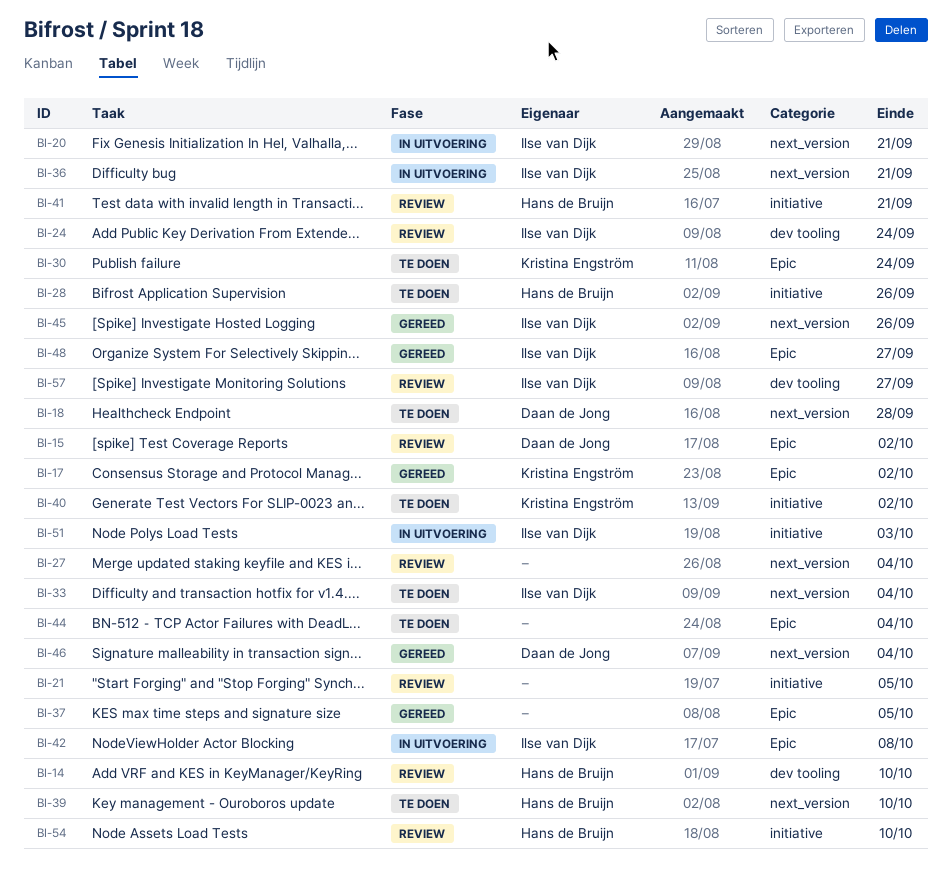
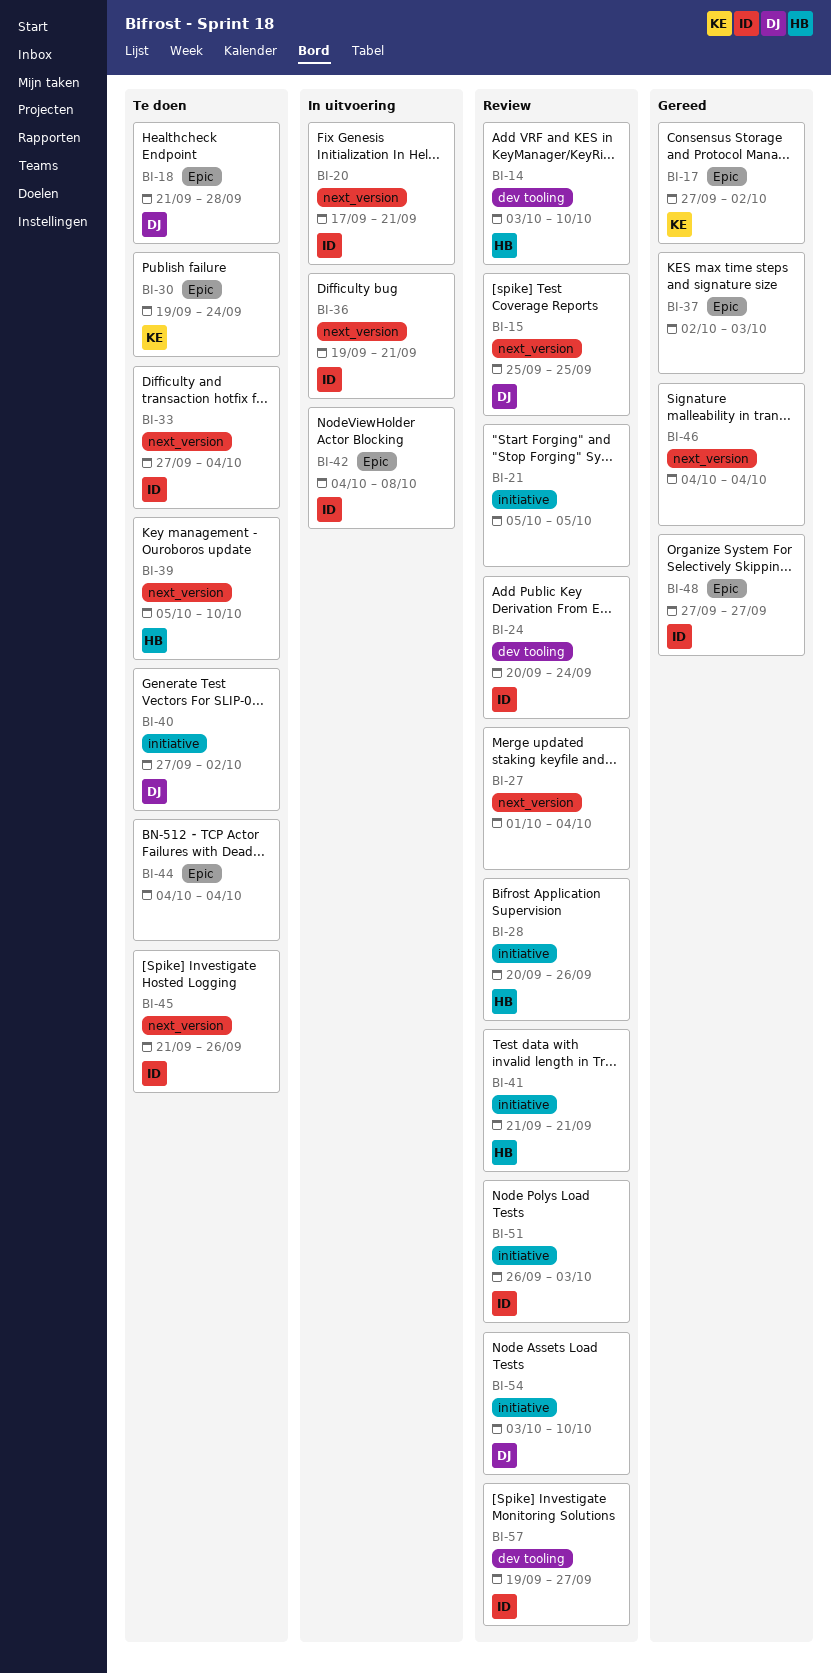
BI-15, label: Epic -> next_version
BI-15, due: Oct 2 -> Sep 25
BI-18, label: next_version -> Epic
BI-28, status: Te doen -> Review
BI-37, due: Oct 5 -> Oct 3
BI-40, owner: Kristina Engström -> Daan de Jong
BI-45, status: Gereed -> Te doen
BI-46, owner: Daan de Jong -> none
BI-51, status: In uitvoering -> Review
BI-54, owner: Hans de Bruijn -> Daan de Jong

